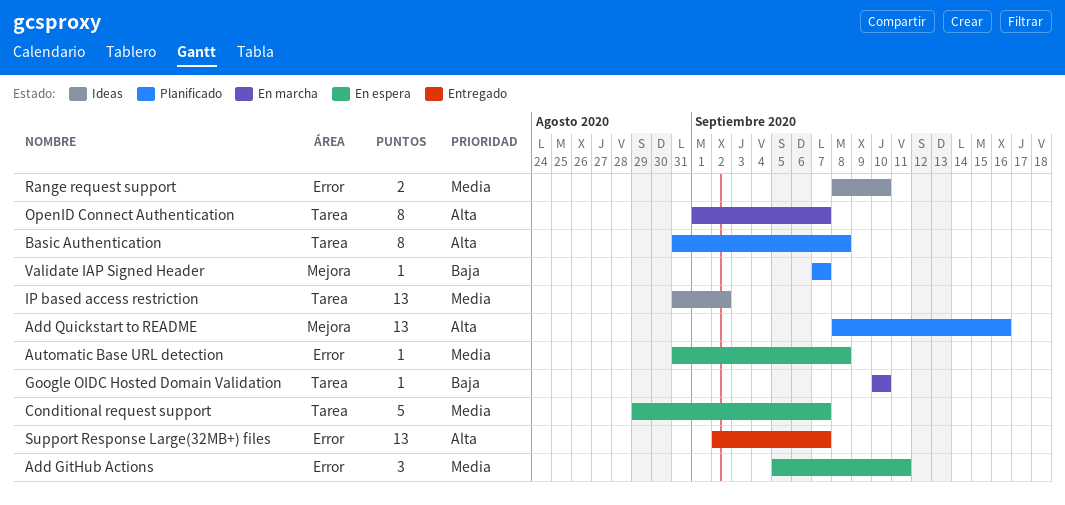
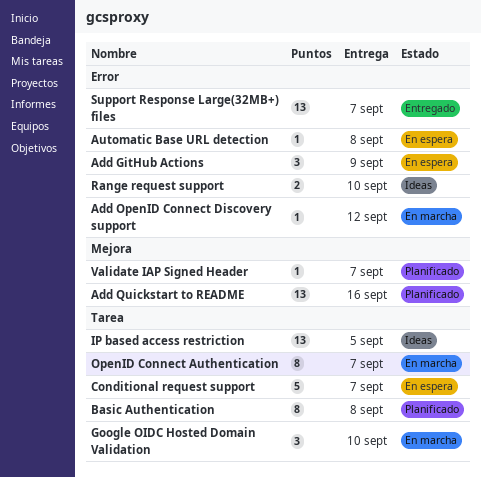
Add GitHub Actions, due: Sep 11 -> Sep 9
Add OpenID Connect Discovery support: none -> present
Google OIDC Hosted Domain Validation, estimate: 1 -> 3
IP based access restriction, due: Sep 2 -> Sep 5

